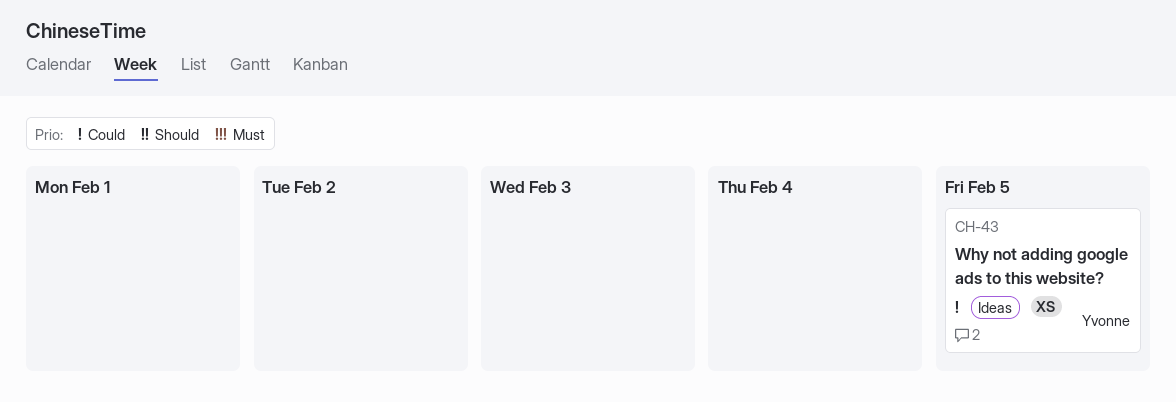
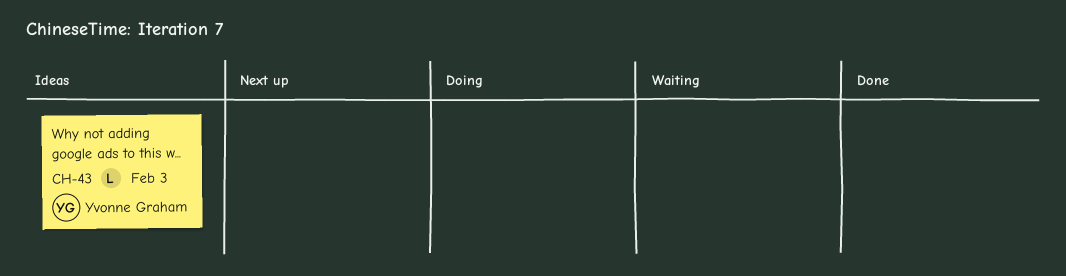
CH-43, estimate: XS -> L
CH-43, due: Feb 5 -> Feb 3

